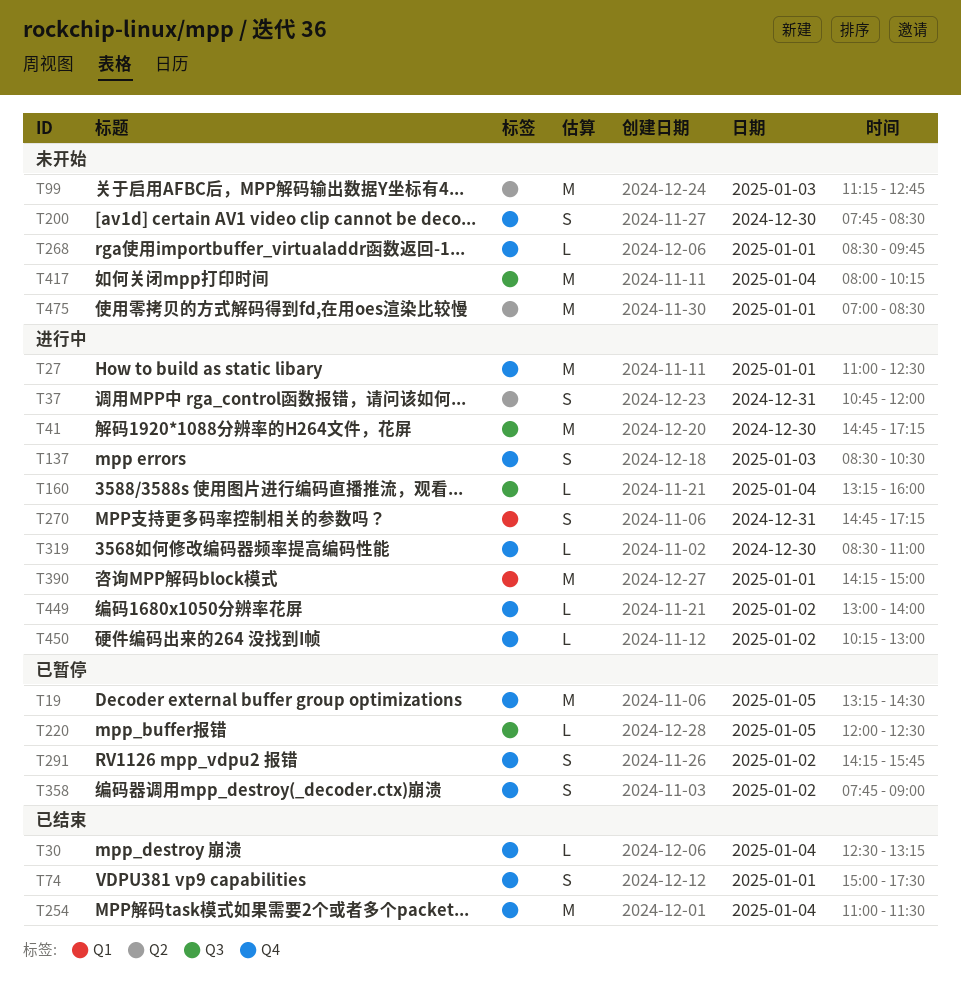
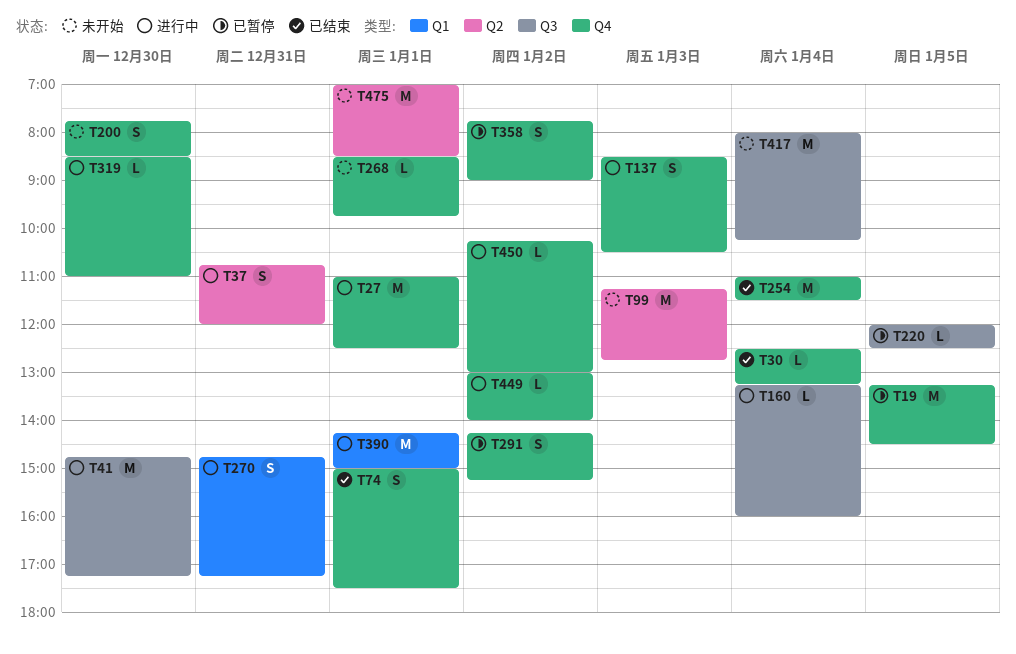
T291, ends: 15:45 -> 15:15

